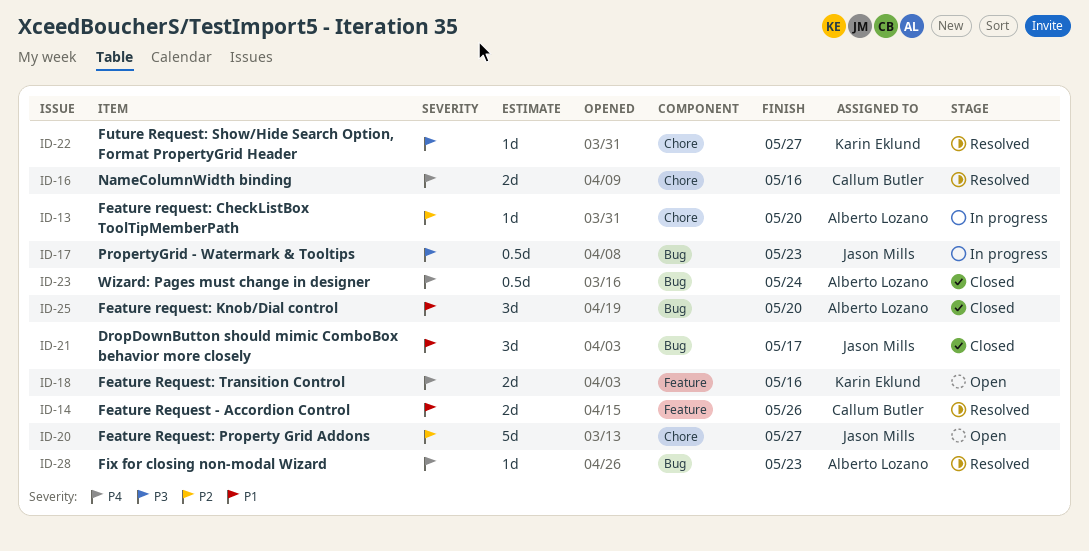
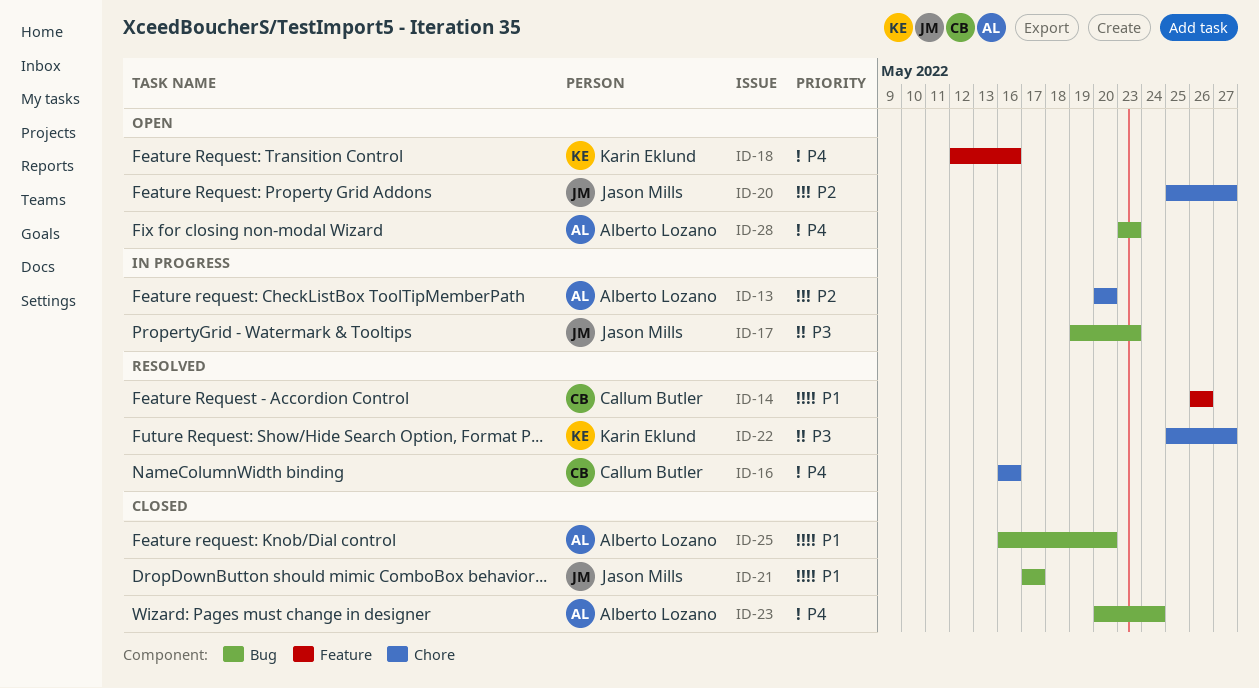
ID-28, status: Resolved -> Open

